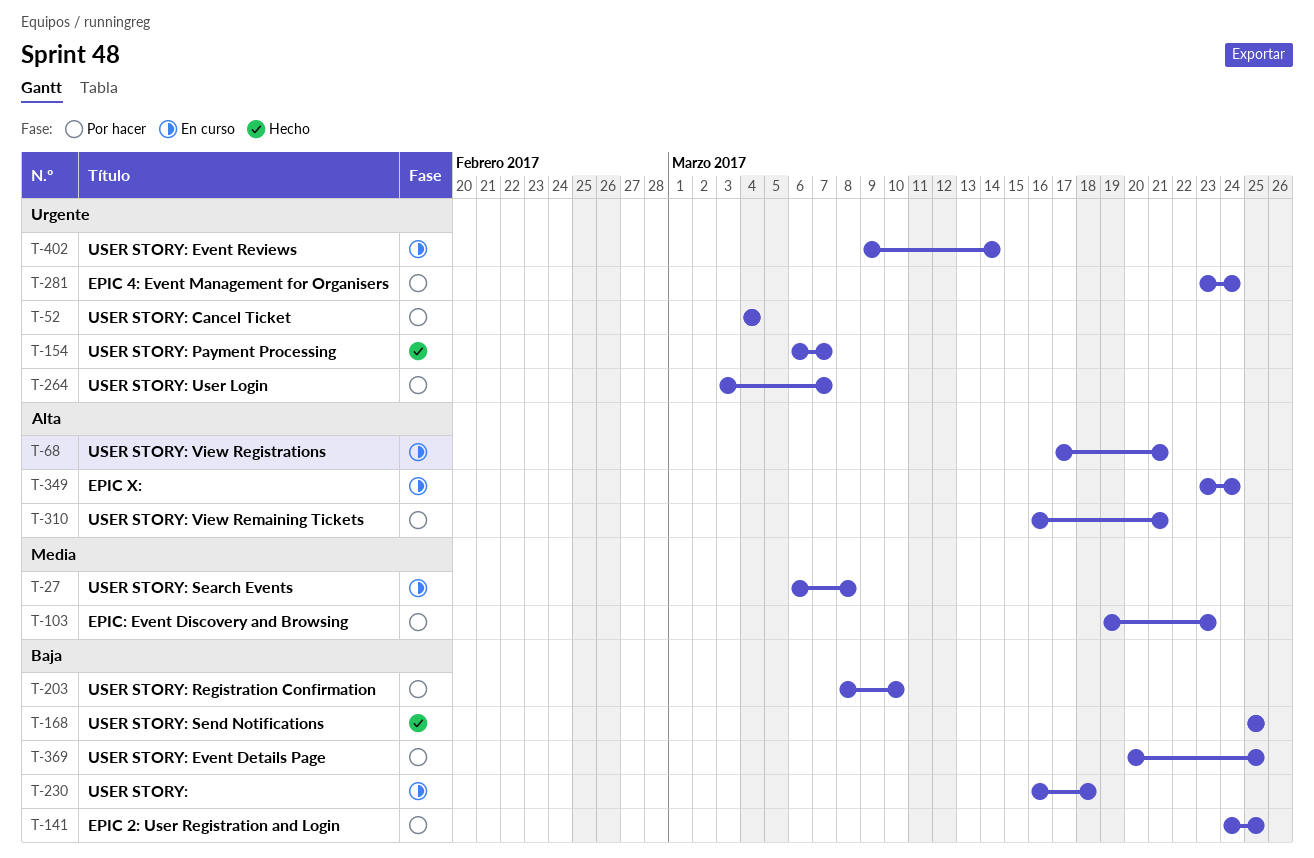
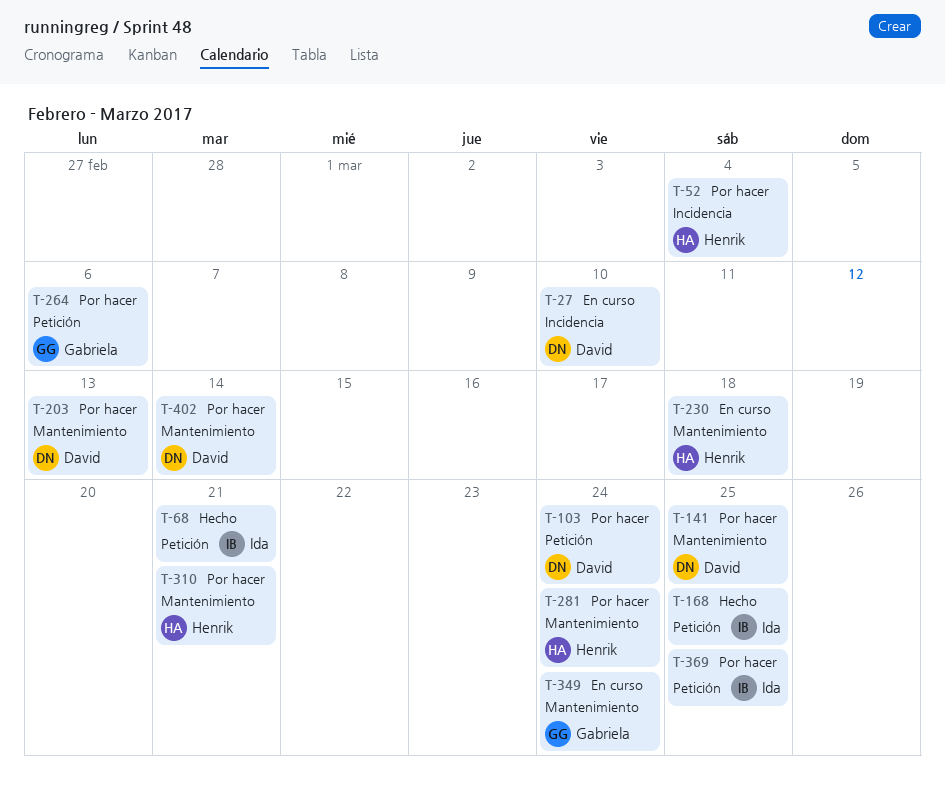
T-27, due: Mar 8 -> Mar 10
T-68, status: En curso -> Hecho
T-103, due: Mar 23 -> Mar 24
T-154: present -> none
T-203, due: Mar 10 -> Mar 13
T-264, due: Mar 7 -> Mar 6
T-402, status: En curso -> Por hacer

